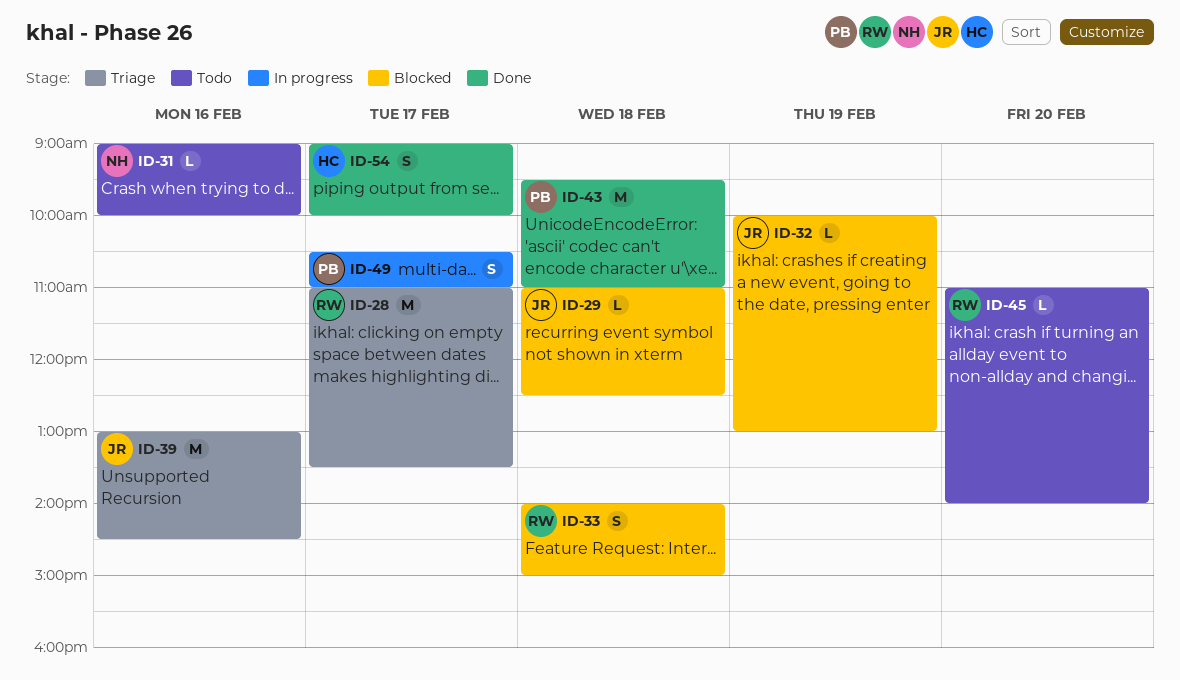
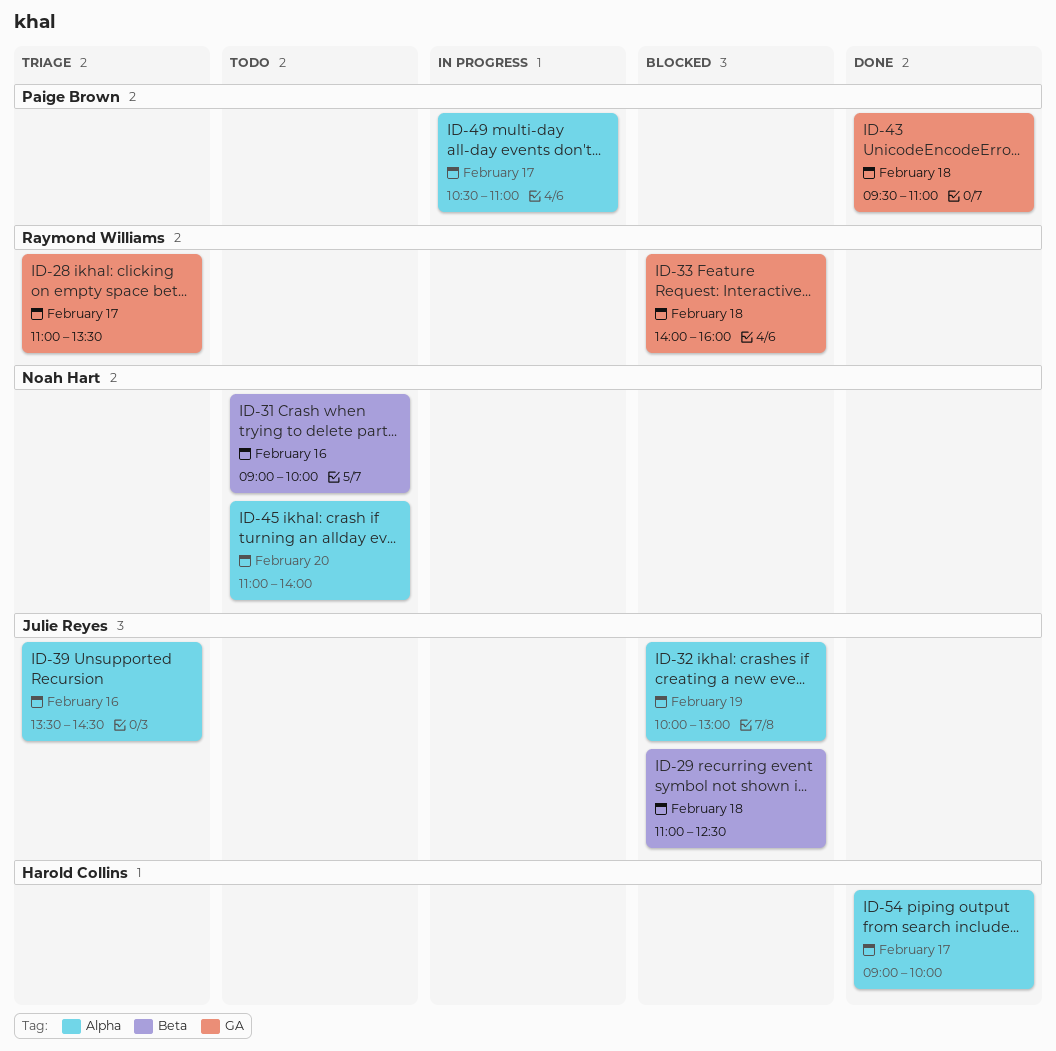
ID-33, ends: 15:00 -> 16:00
ID-39, begins: 13:00 -> 13:30
ID-45, owner: Raymond Williams -> Noah Hart

